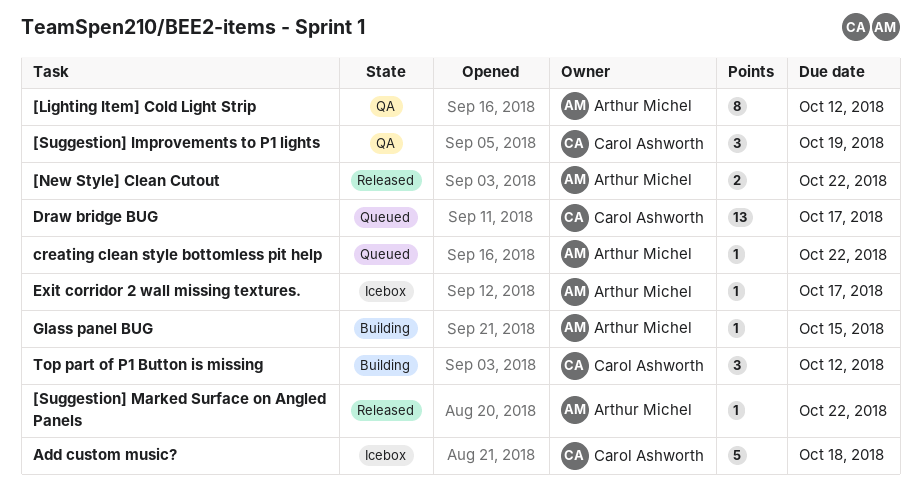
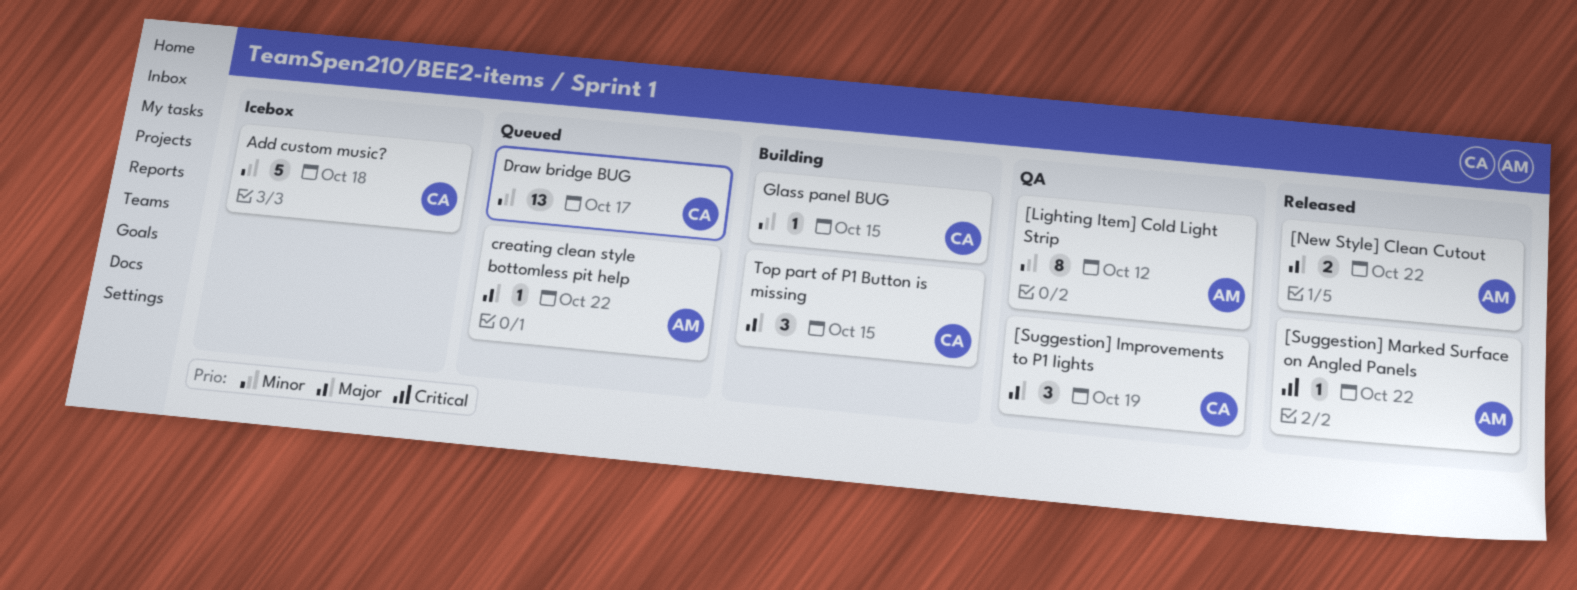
Exit corridor 2 wall missing textures.: present -> none
Glass panel BUG, owner: Arthur Michel -> Carol Ashworth
Top part of P1 Button is missing, due: Oct 12 -> Oct 15

